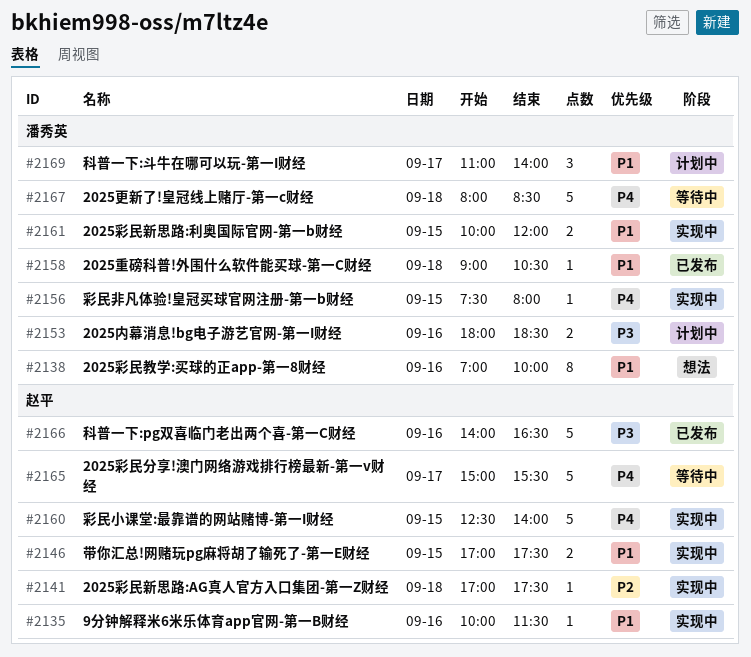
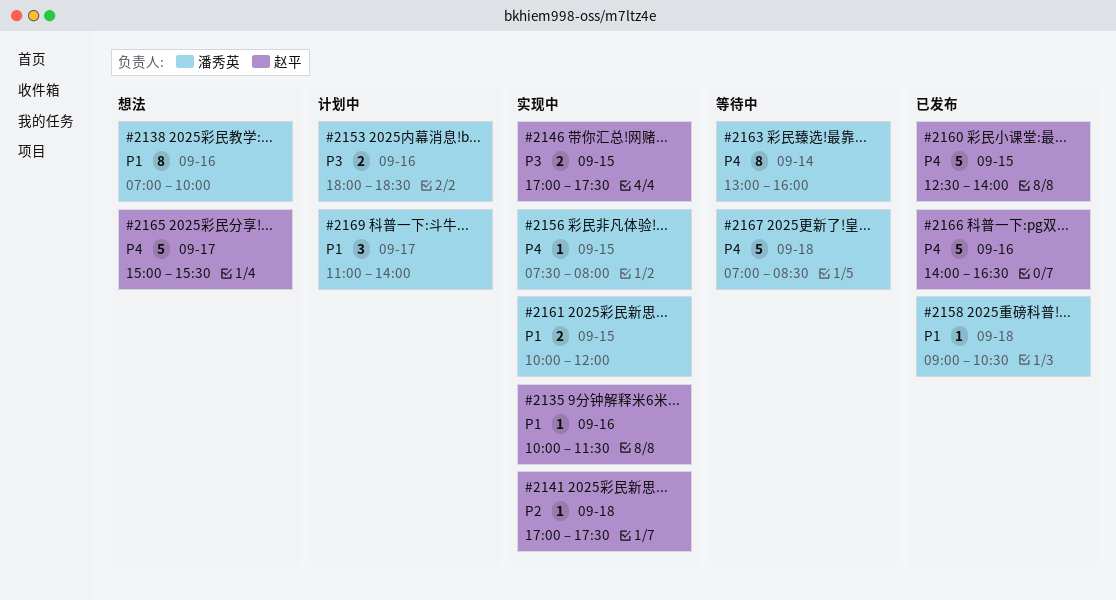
#2146, priority: P1 -> P3
#2160, status: 实现中 -> 已发布
#2163: none -> present
#2165, status: 等待中 -> 想法
#2166, priority: P3 -> P4
#2167, begins: 08:00 -> 07:00

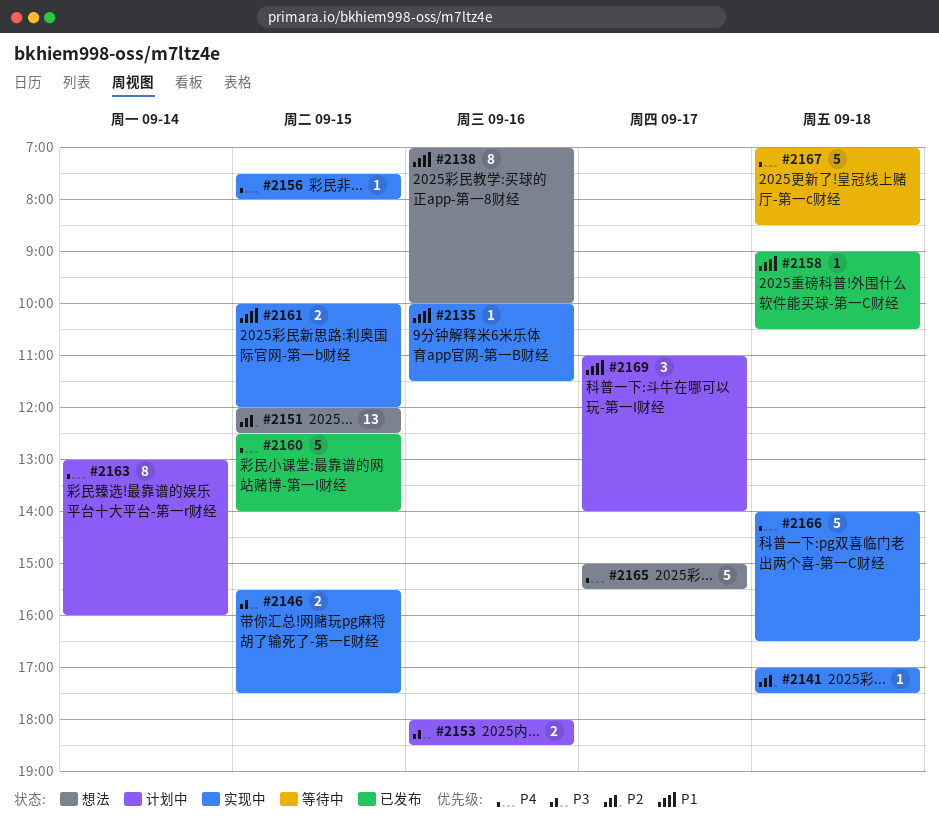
#2146, begins: 17:00 -> 15:30
#2151: none -> present
#2163, status: 等待中 -> 计划中
#2166, status: 已发布 -> 实现中
#2166, day: Sep 16 -> Sep 18

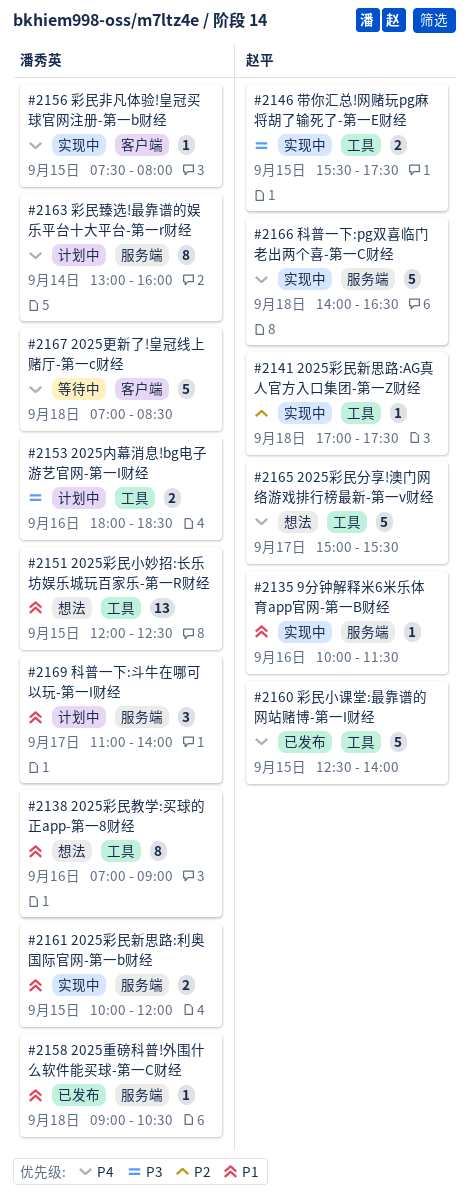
#2138, ends: 10:00 -> 09:00
#2151, priority: P2 -> P1

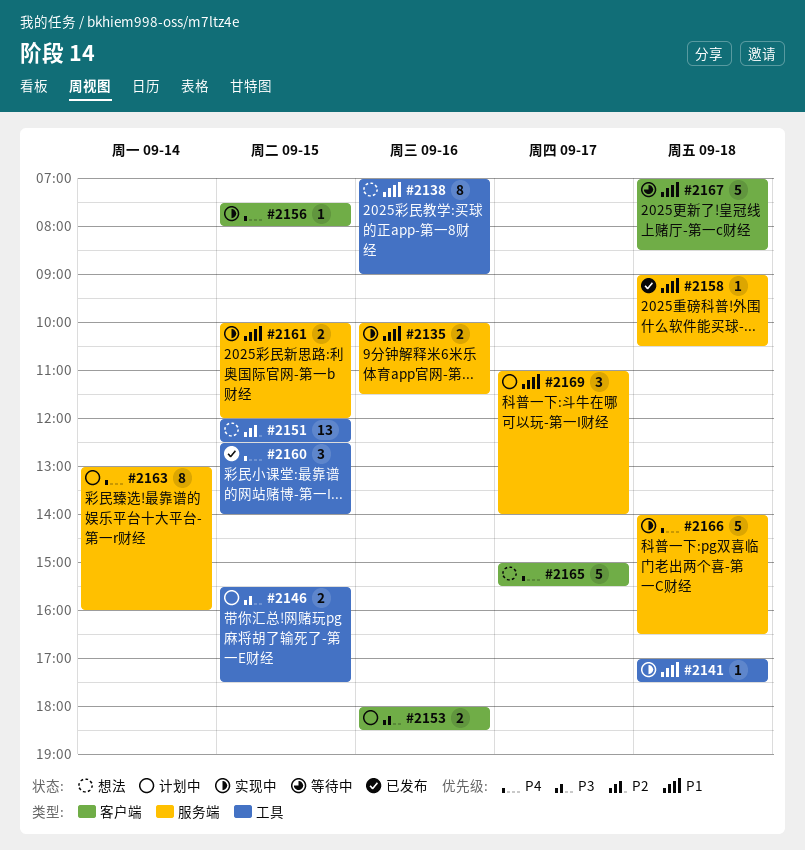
#2135, estimate: 1 -> 2
#2141, priority: P2 -> P1
#2146, status: 实现中 -> 计划中
#2151, priority: P1 -> P2
#2153, label: 工具 -> 客户端
#2160, estimate: 5 -> 3
#2165, label: 工具 -> 客户端
#2167, priority: P4 -> P1

